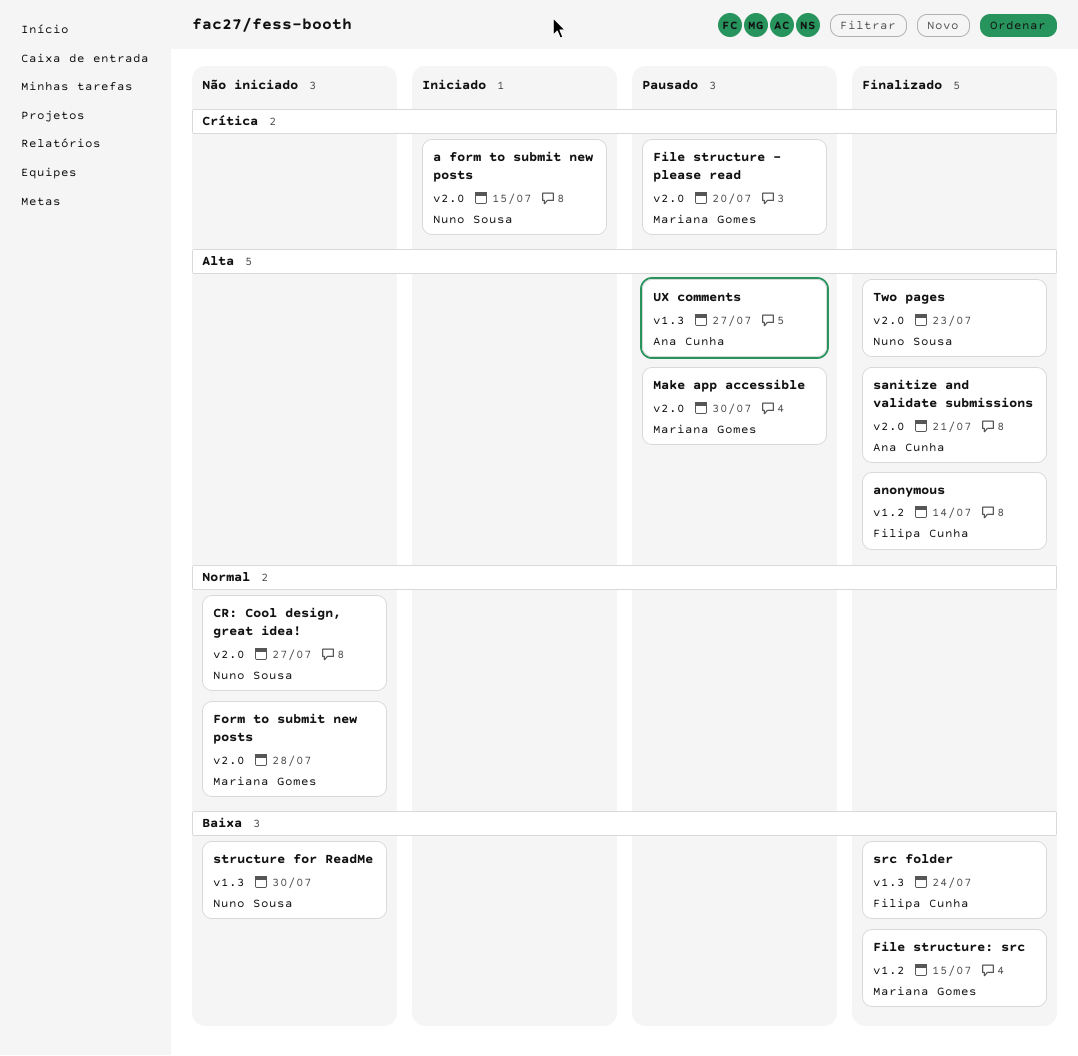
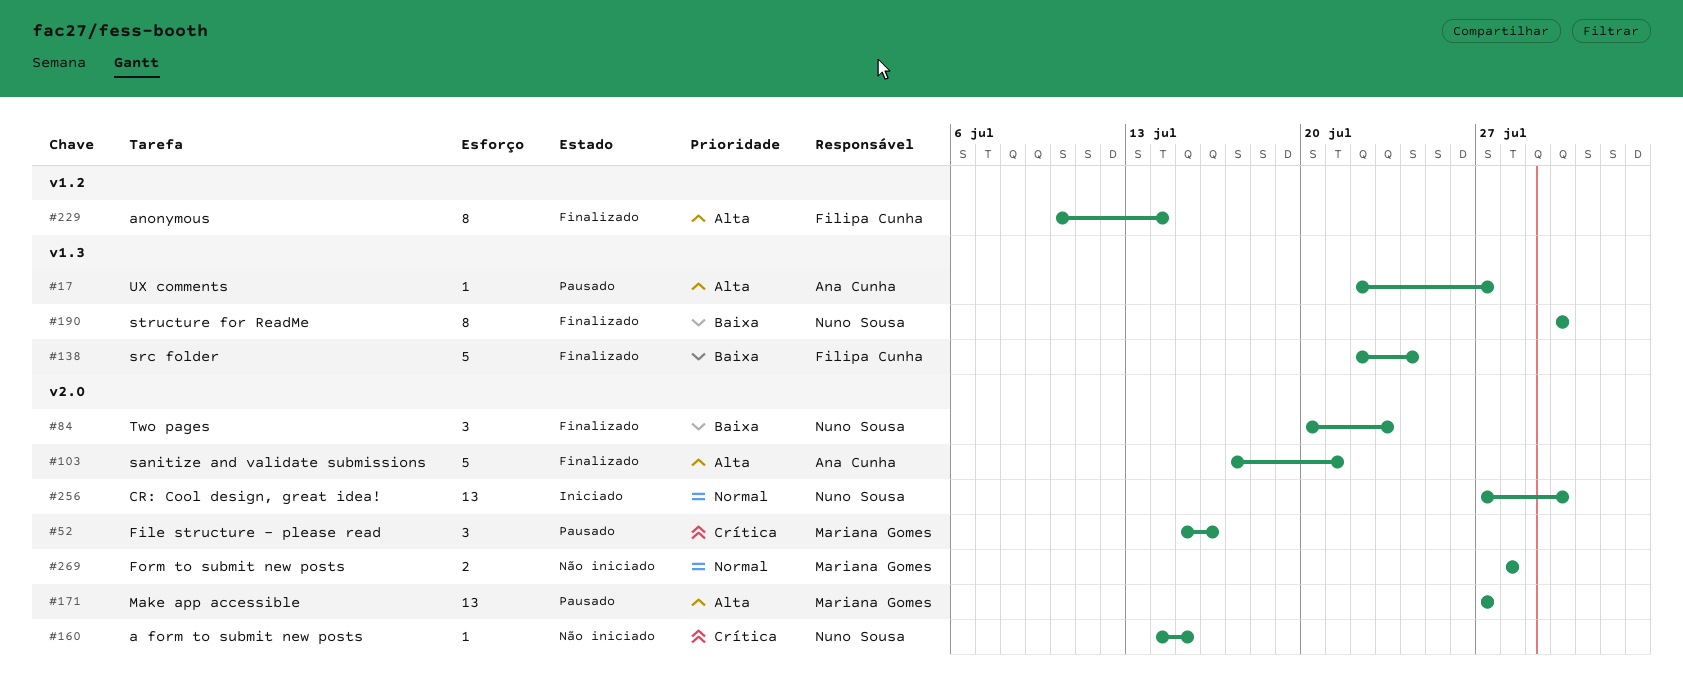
a form to submit new posts, status: Iniciado -> Não iniciado
CR: Cool design, great idea!, status: Não iniciado -> Iniciado
CR: Cool design, great idea!, due: Jul 27 -> Jul 30
File structure - please read, due: Jul 20 -> Jul 16
File structure: src: present -> none
Make app accessible, due: Jul 30 -> Jul 27
structure for ReadMe, status: Não iniciado -> Finalizado
Two pages, priority: Alta -> Baixa

